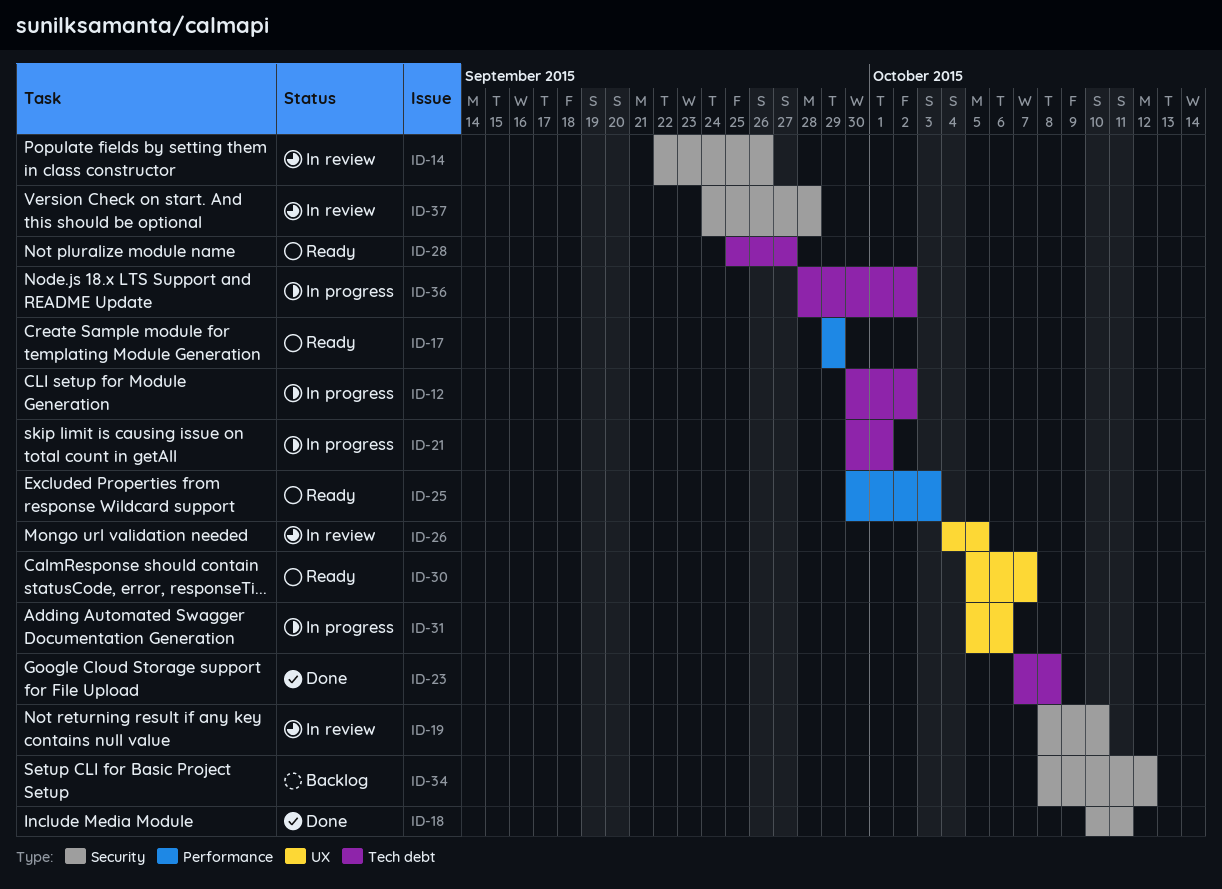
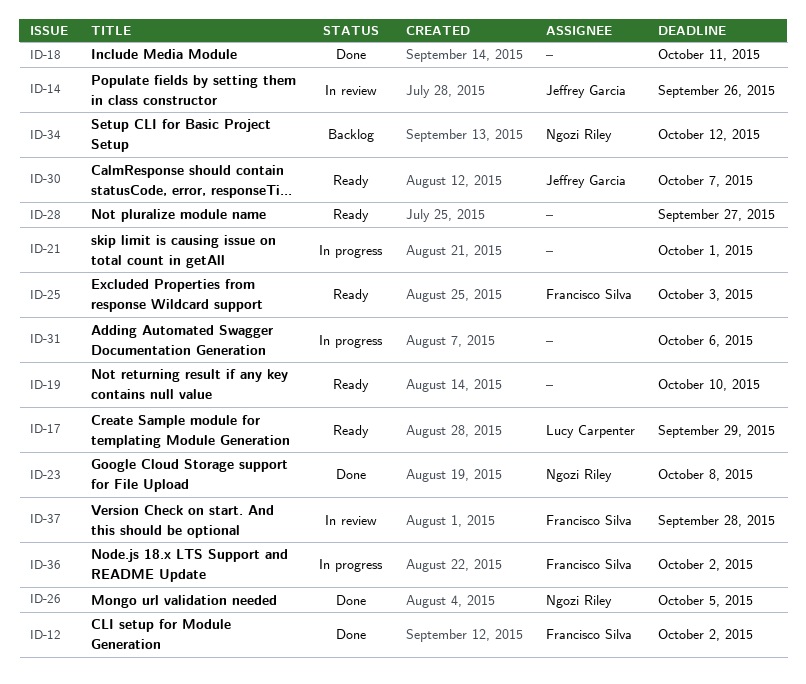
ID-12, status: In progress -> Done
ID-19, status: In review -> Ready
ID-26, status: In review -> Done

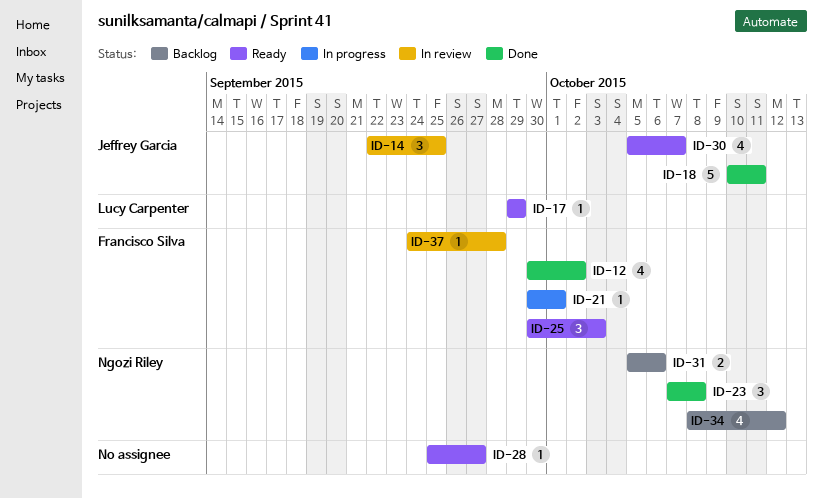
ID-14, due: Sep 26 -> Sep 25
ID-18, owner: none -> Jeffrey Garcia
ID-19: present -> none
ID-21, owner: none -> Francisco Silva
ID-26: present -> none
ID-31, status: In progress -> Backlog
ID-31, owner: none -> Ngozi Riley
ID-36: present -> none

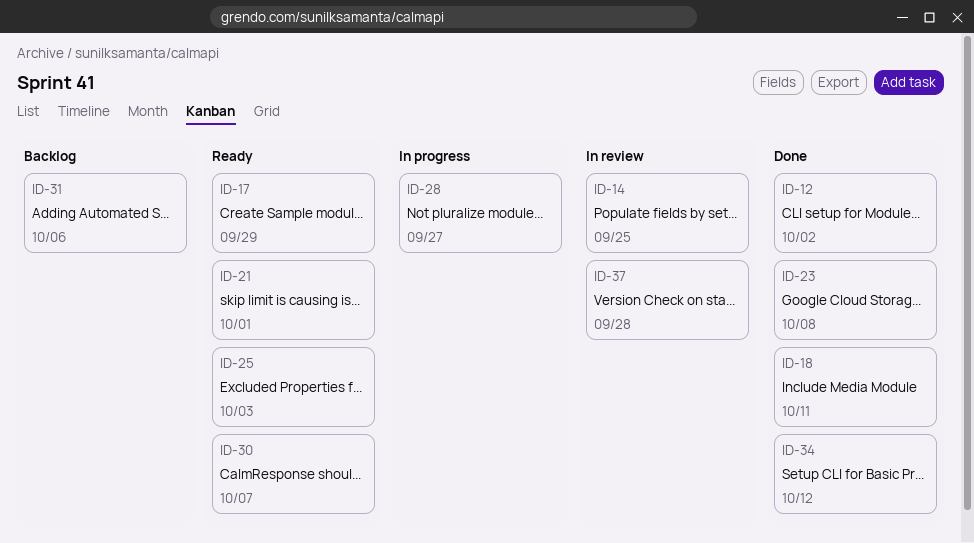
ID-21, status: In progress -> Ready
ID-28, status: Ready -> In progress
ID-34, status: Backlog -> Done

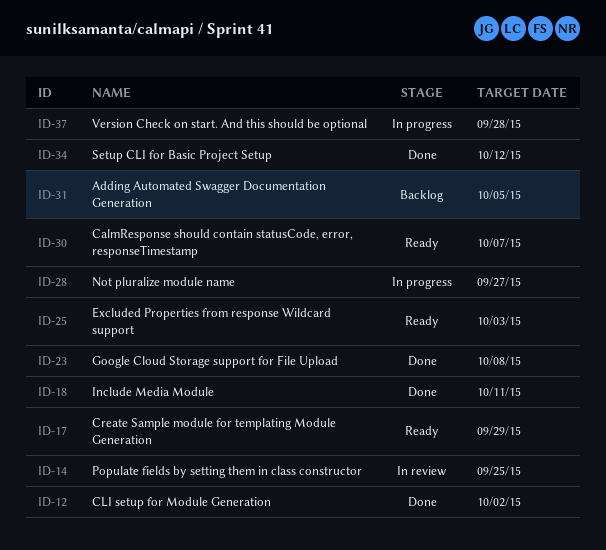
ID-21: present -> none
ID-31, due: Oct 6 -> Oct 5
ID-37, status: In review -> In progress

